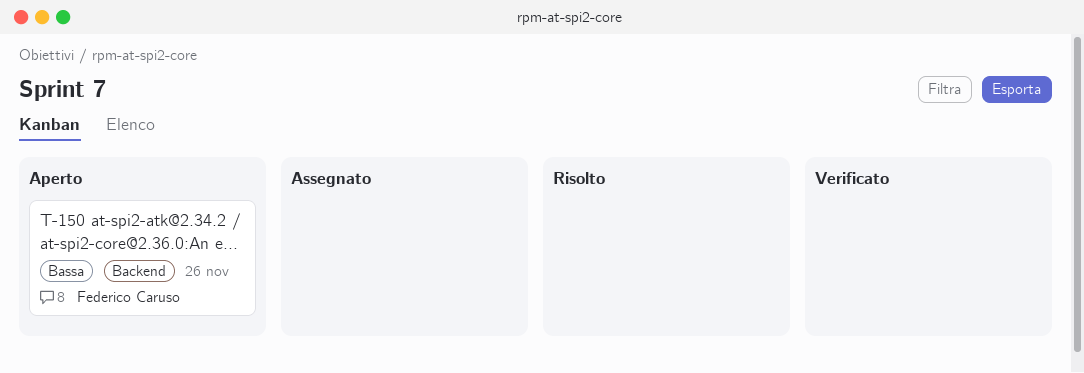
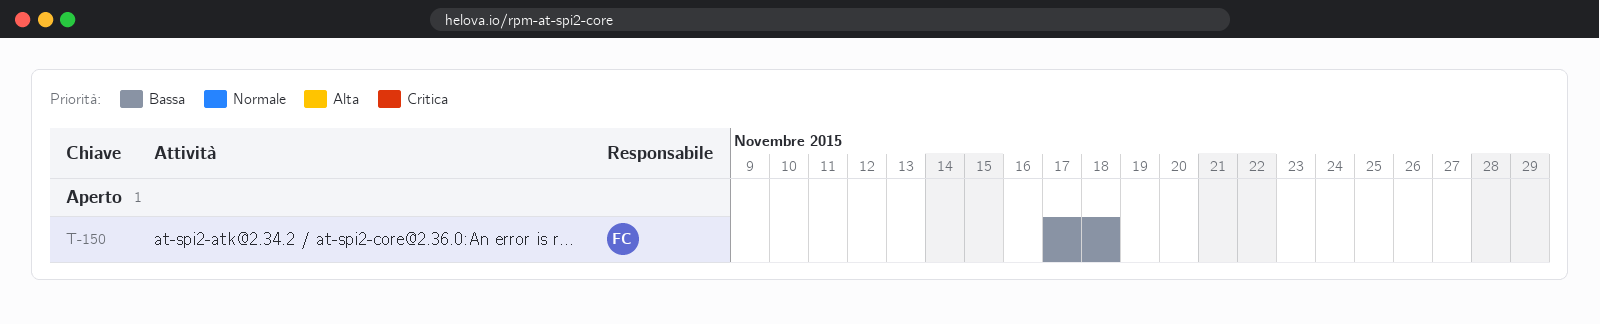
T-150, due: Nov 26 -> Nov 18

